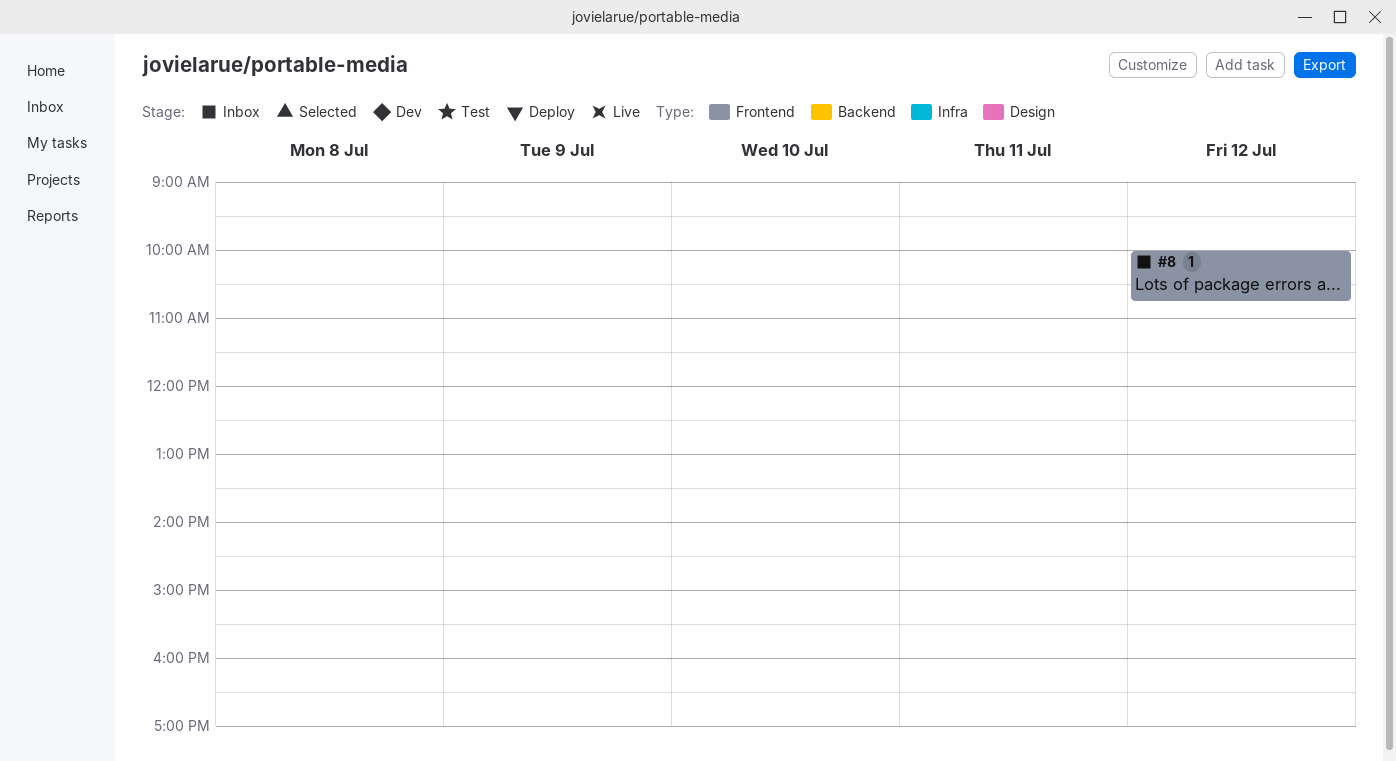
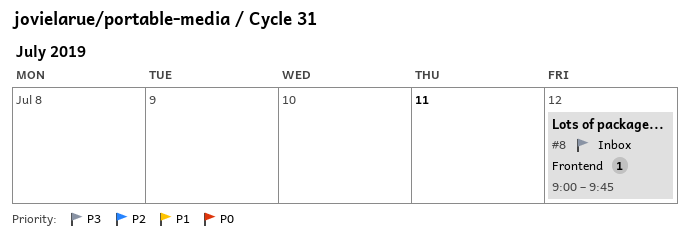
#8, begins: 10:00 -> 09:00
#8, ends: 10:45 -> 09:45

